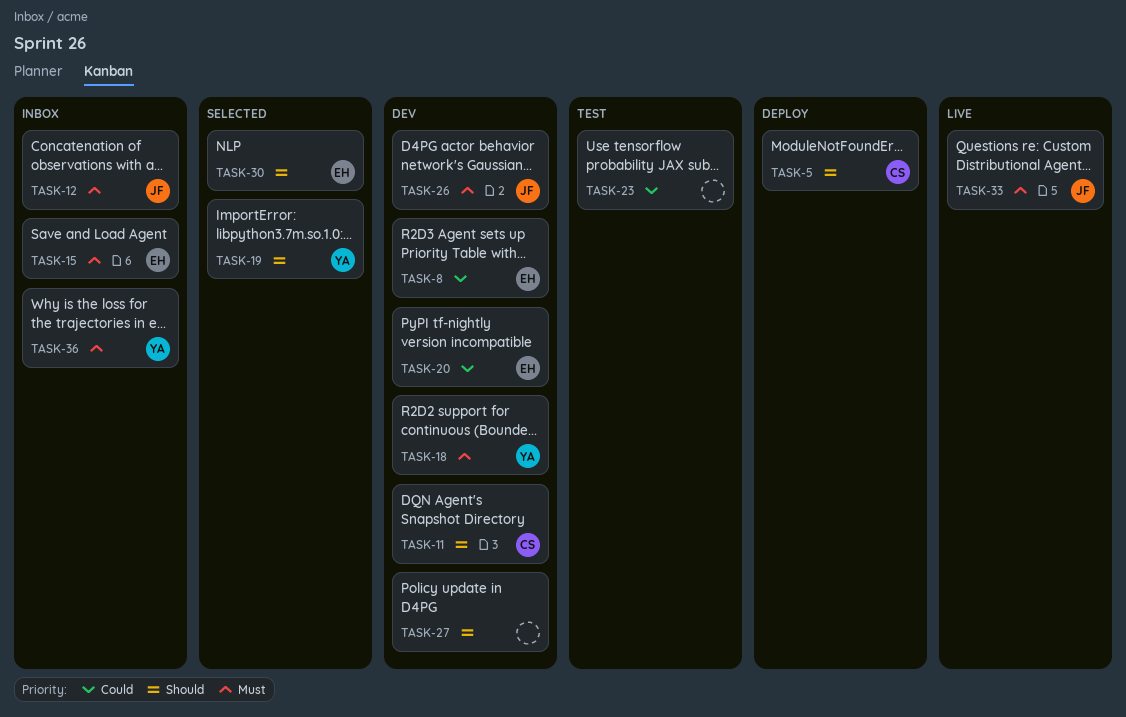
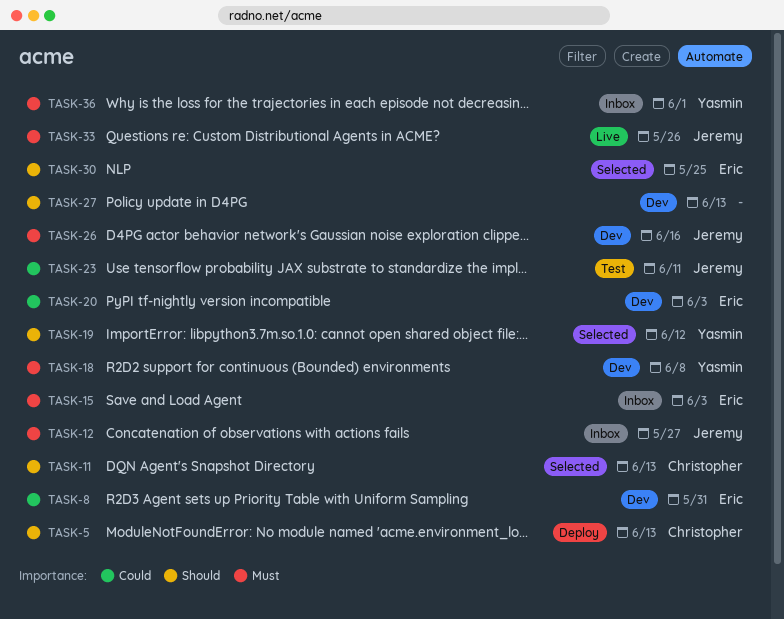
TASK-11, status: Dev -> Selected
TASK-23, owner: none -> Jeremy

